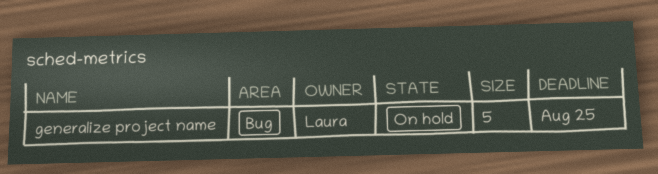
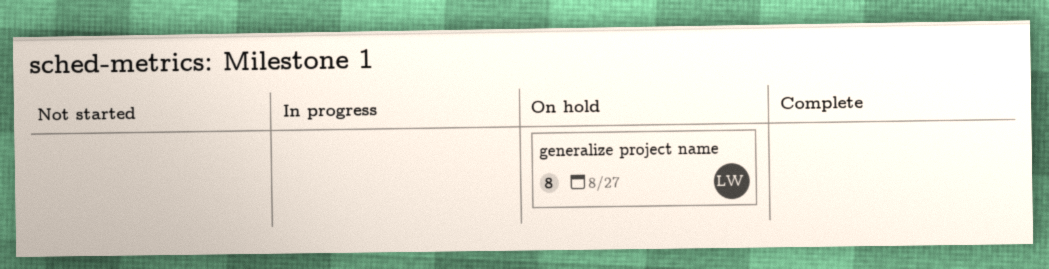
generalize project name, estimate: 5 -> 8
generalize project name, due: Aug 25 -> Aug 27

